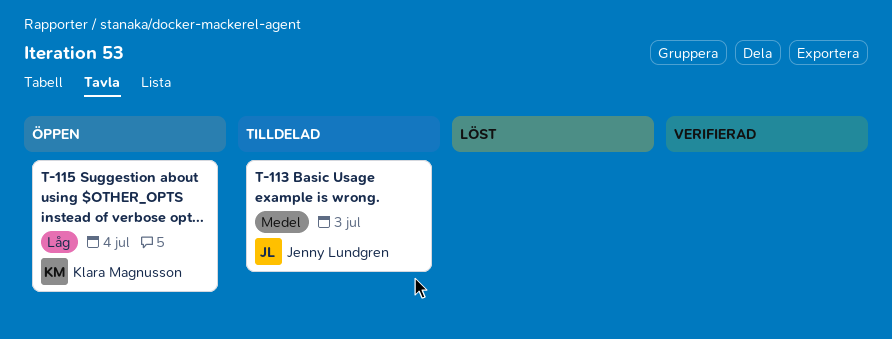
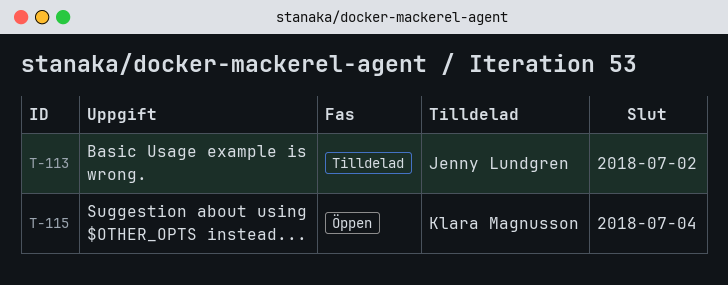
T-113, due: Jul 3 -> Jul 2

